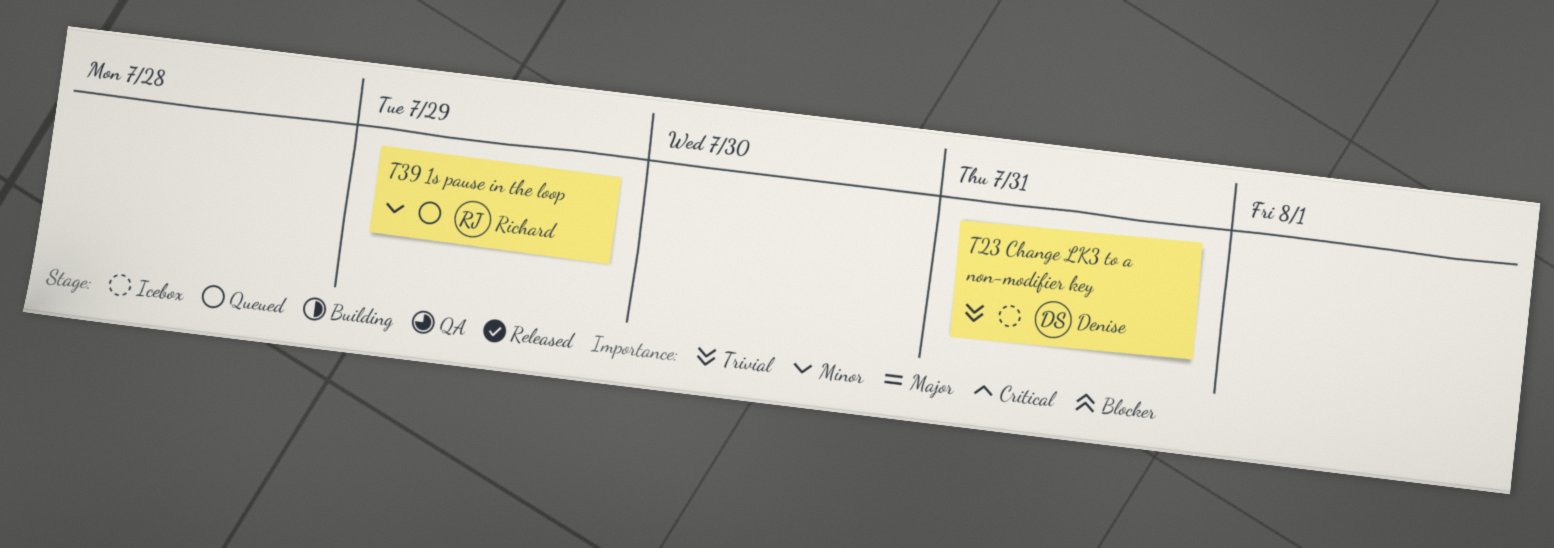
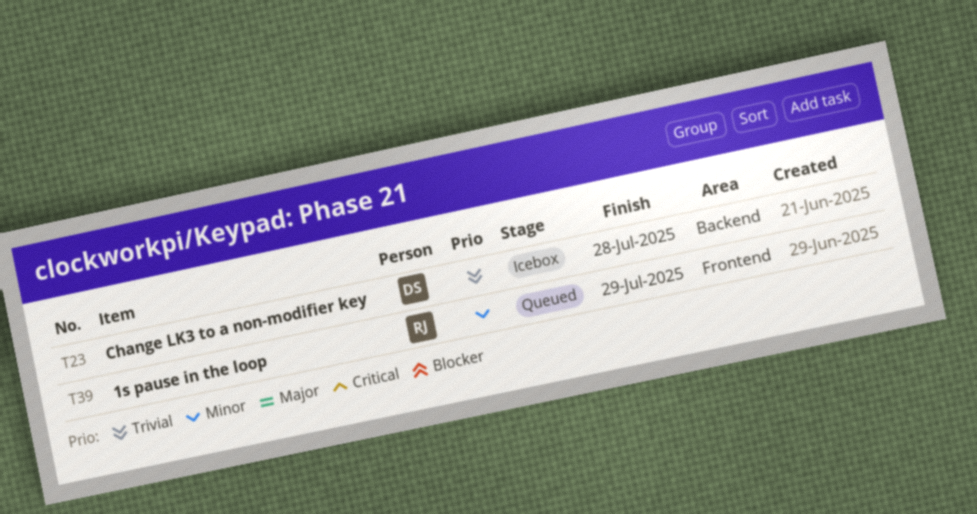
T23, due: Jul 31 -> Jul 28

